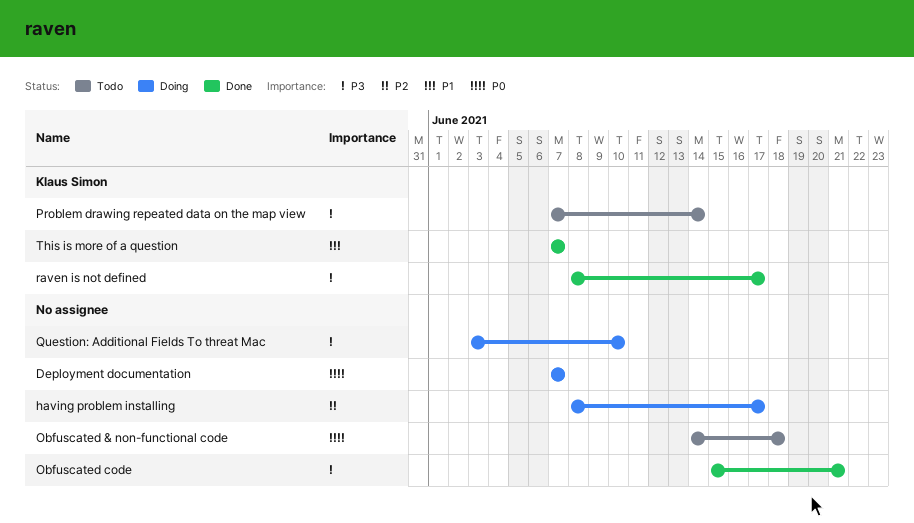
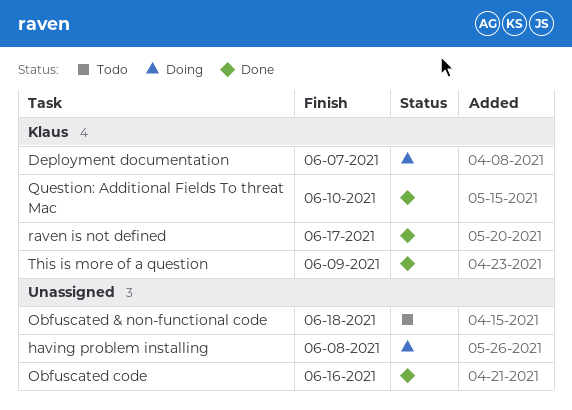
Deployment documentation, owner: none -> Klaus Simon
having problem installing, due: Jun 17 -> Jun 8
Obfuscated code, due: Jun 21 -> Jun 16
Problem drawing repeated data on the map view: present -> none
Question: Additional Fields To threat Mac, status: Doing -> Done
Question: Additional Fields To threat Mac, owner: none -> Klaus Simon
This is more of a question, due: Jun 7 -> Jun 9

